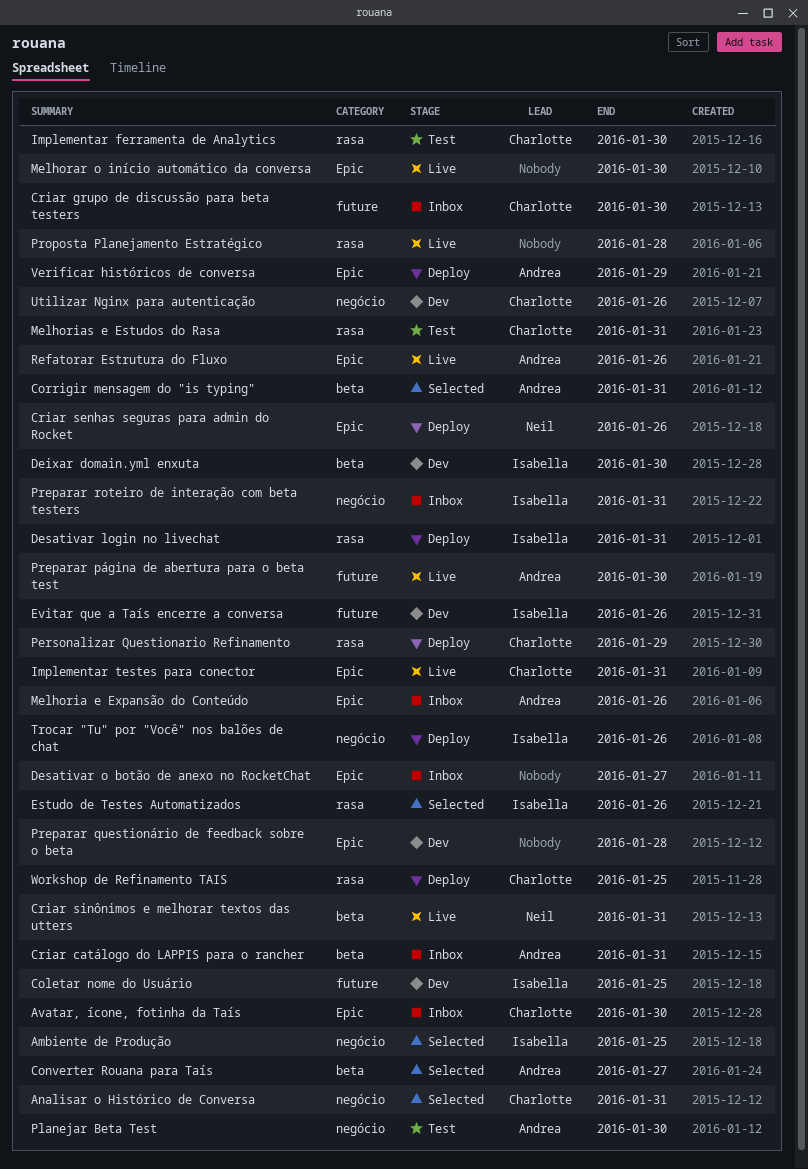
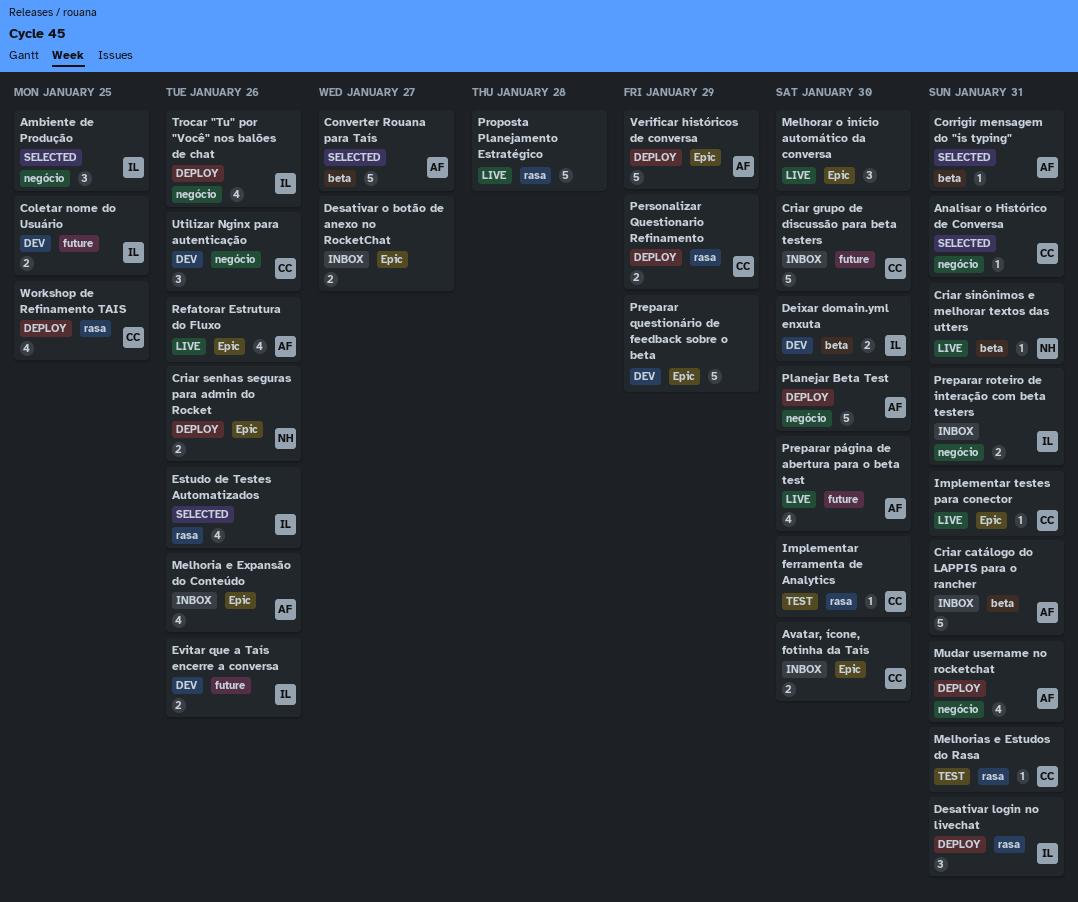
Mudar username no rocketchat: none -> present
Planejar Beta Test, status: Test -> Deploy
Preparar questionário de feedback sobre o beta, due: Jan 28 -> Jan 29

